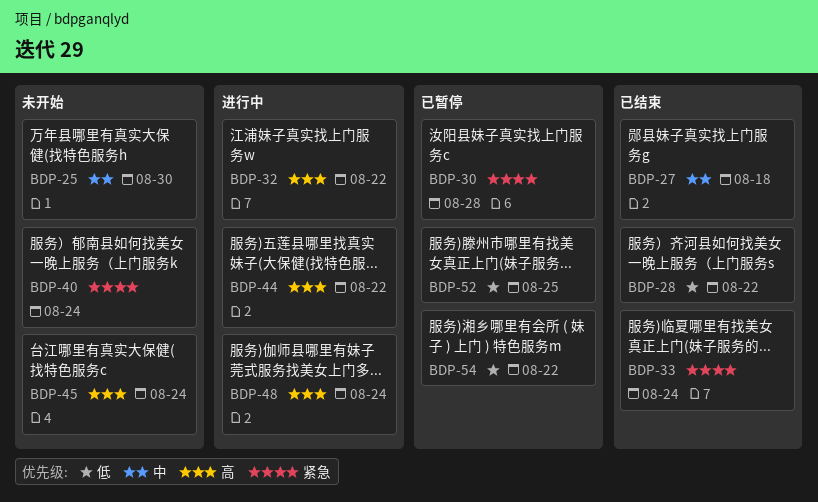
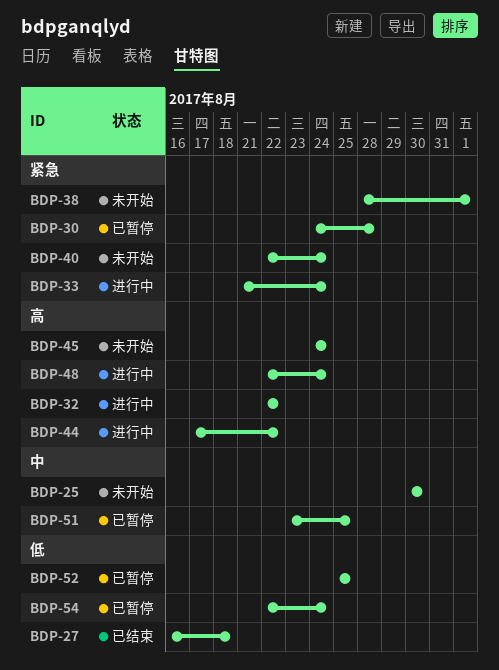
BDP-27, priority: 中 -> 低
BDP-28: present -> none
BDP-33, status: 已结束 -> 进行中
BDP-38: none -> present
BDP-51: none -> present
BDP-54, due: Aug 22 -> Aug 24

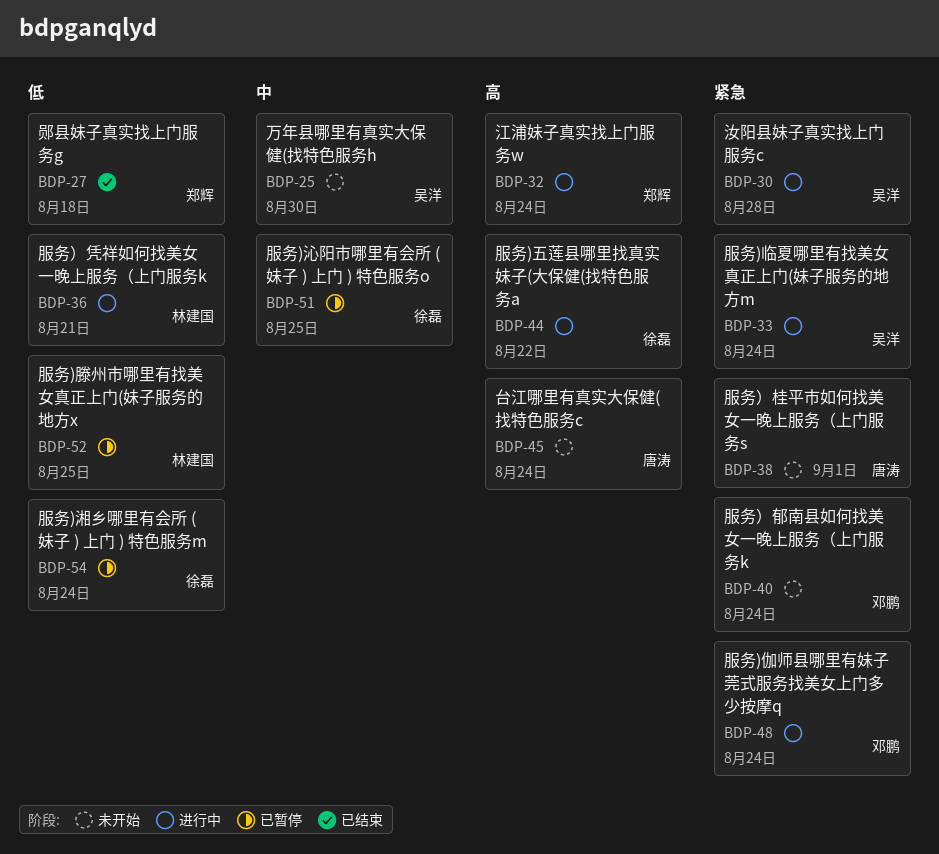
BDP-30, status: 已暂停 -> 进行中
BDP-32, due: Aug 22 -> Aug 24
BDP-36: none -> present
BDP-48, priority: 高 -> 紧急

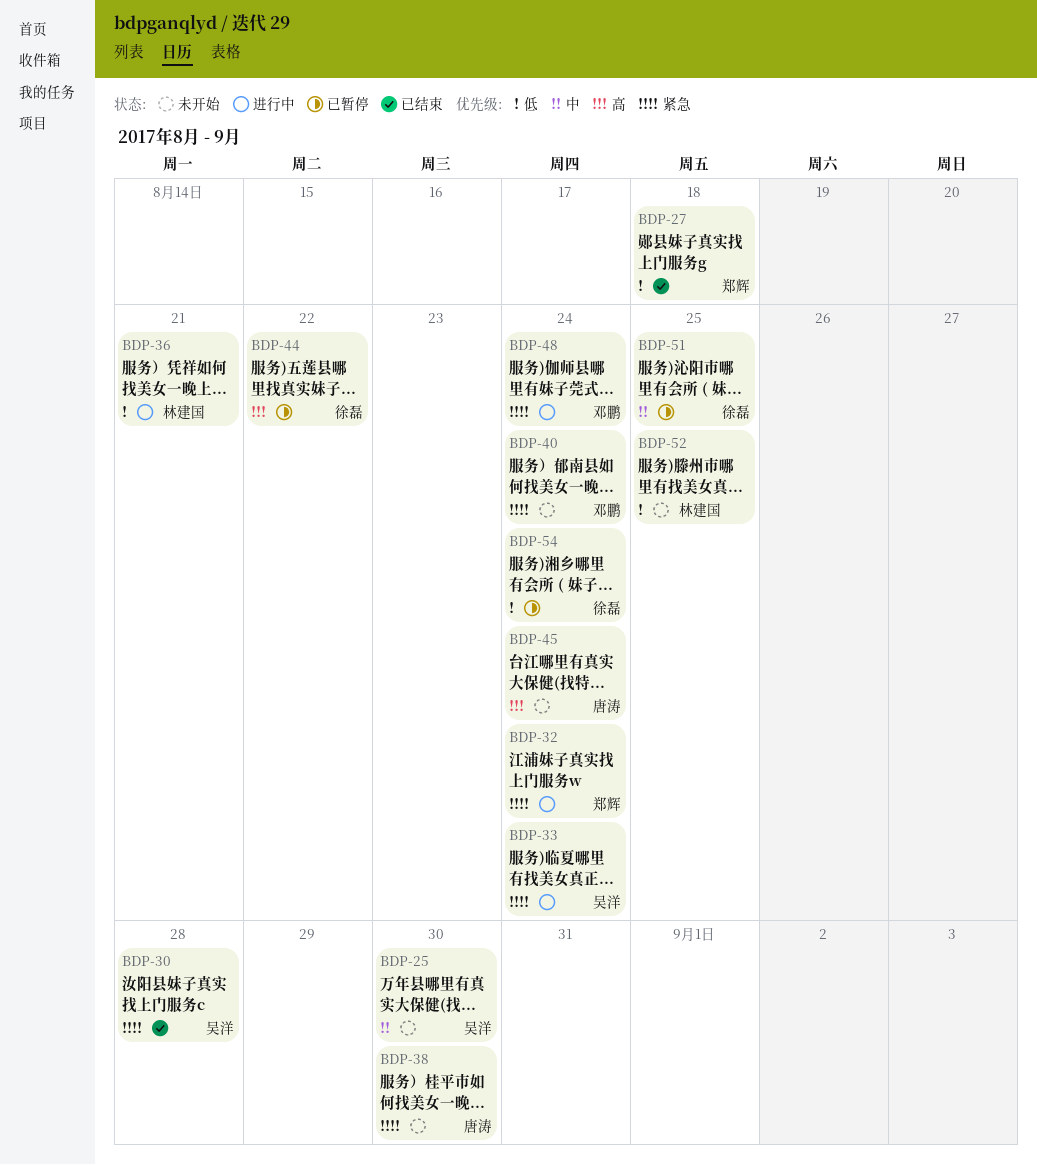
BDP-30, status: 进行中 -> 已结束
BDP-32, priority: 高 -> 紧急
BDP-38, due: Sep 1 -> Aug 30
BDP-44, status: 进行中 -> 已暂停
BDP-52, status: 已暂停 -> 未开始

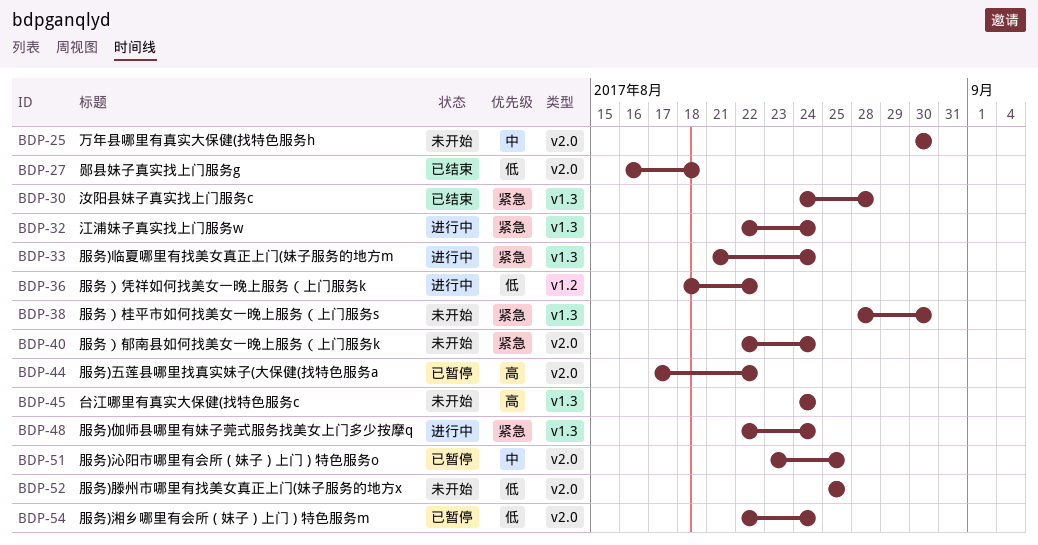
BDP-36, due: Aug 21 -> Aug 22

